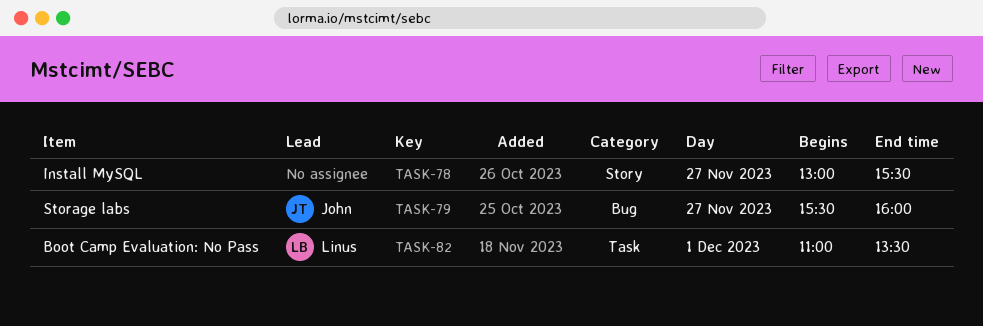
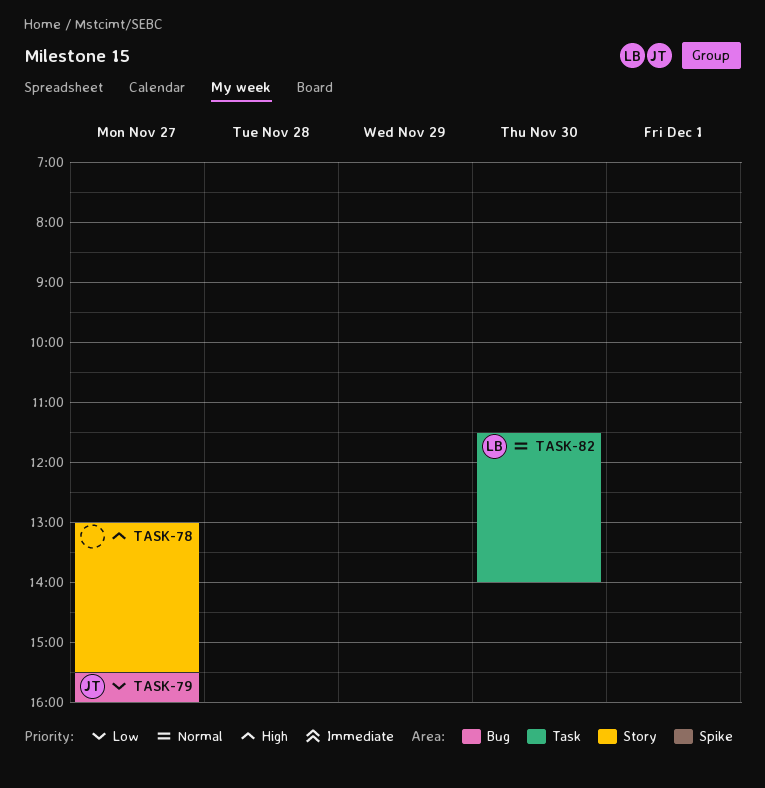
TASK-82, day: Dec 1 -> Nov 30
TASK-82, begins: 11:00 -> 11:30
TASK-82, ends: 13:30 -> 14:00

